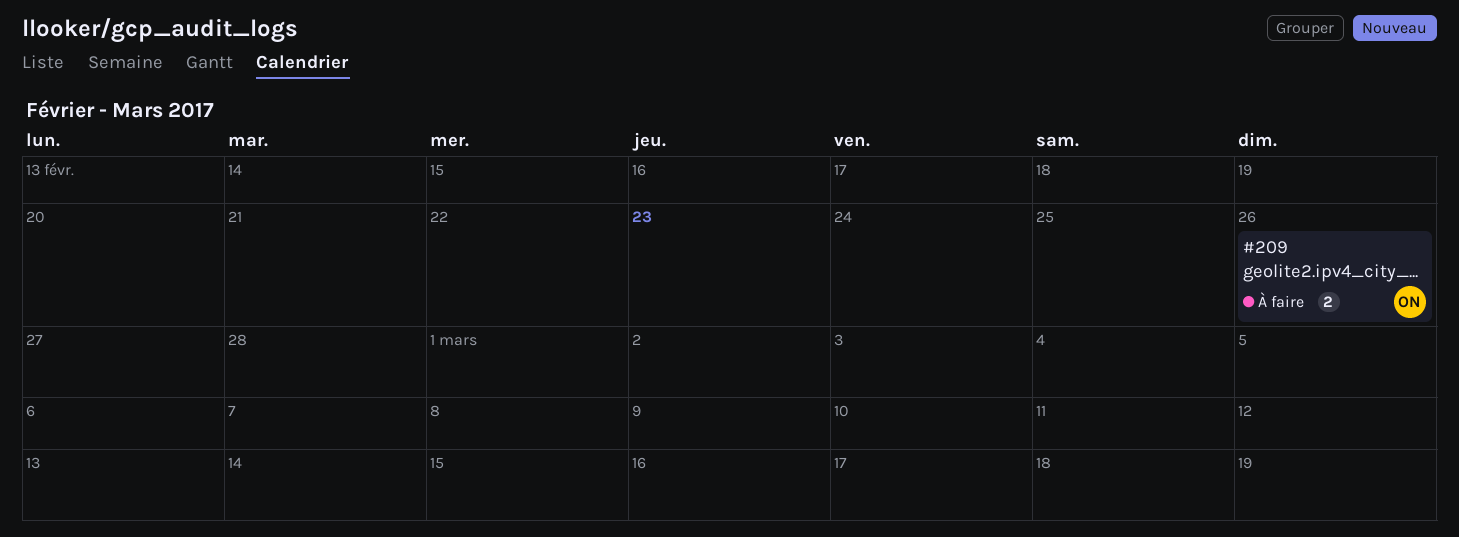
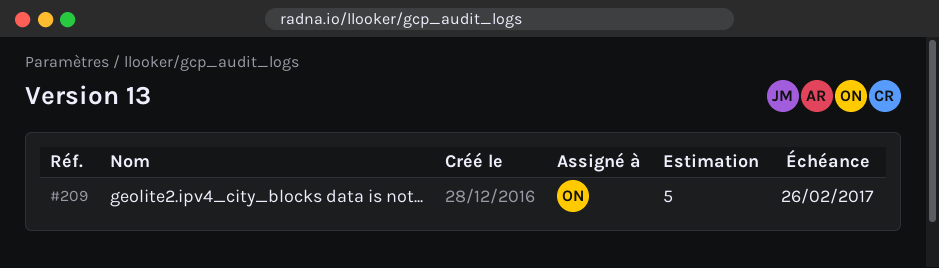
#209, estimate: 2 -> 5

